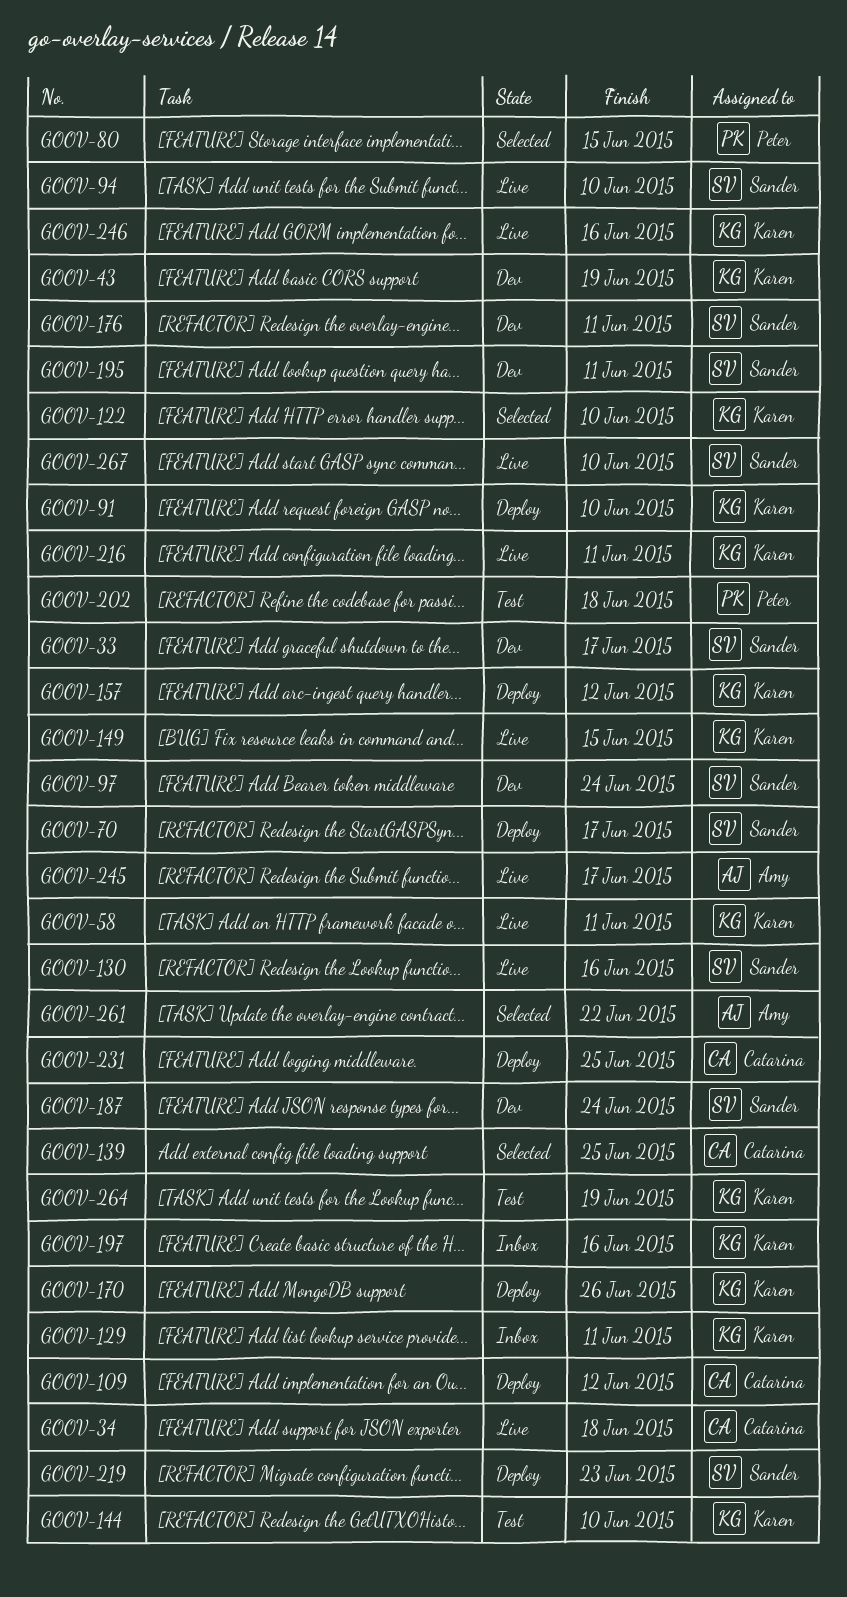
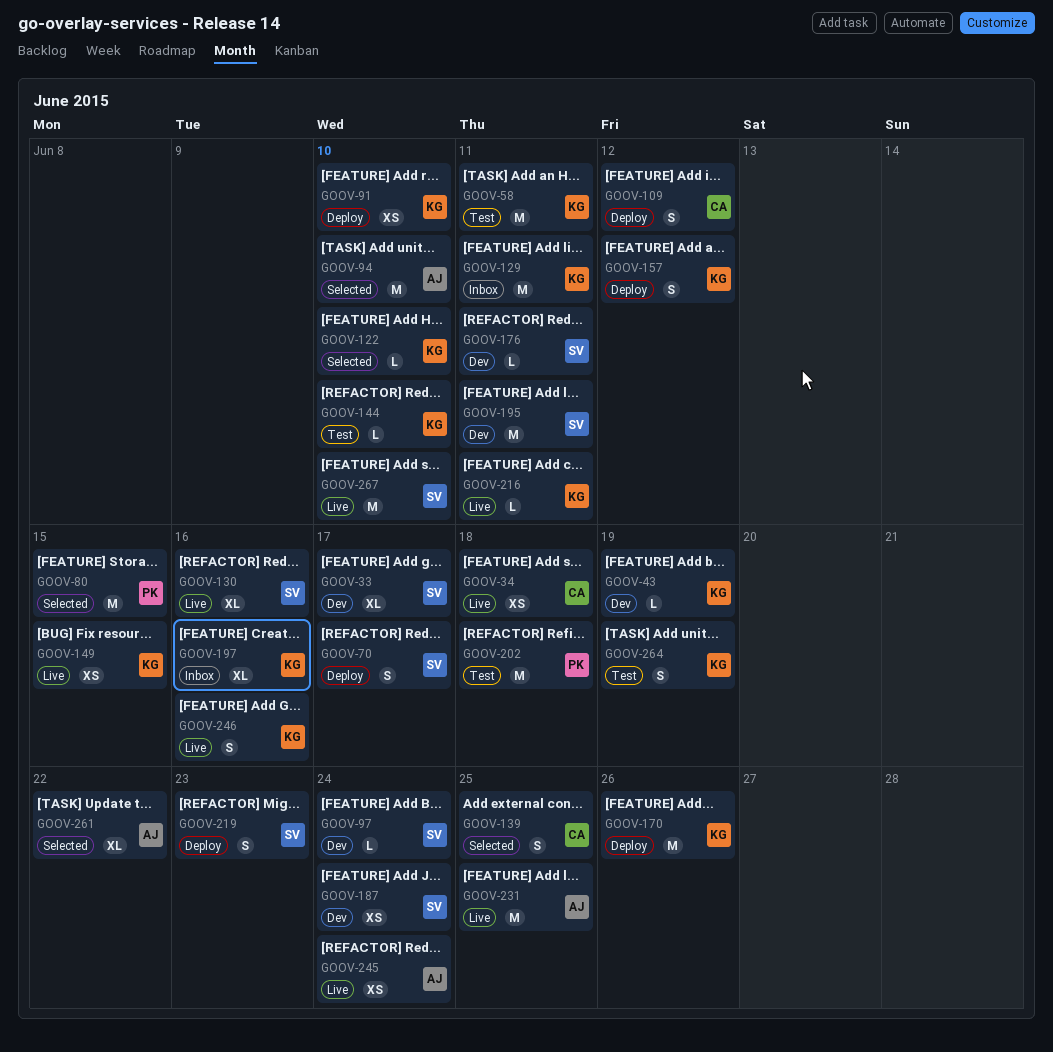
GOOV-58, status: Live -> Test
GOOV-94, status: Live -> Selected
GOOV-94, owner: Sander -> Amy
GOOV-231, status: Deploy -> Live
GOOV-231, owner: Catarina -> Amy
GOOV-245, due: Jun 17 -> Jun 24

